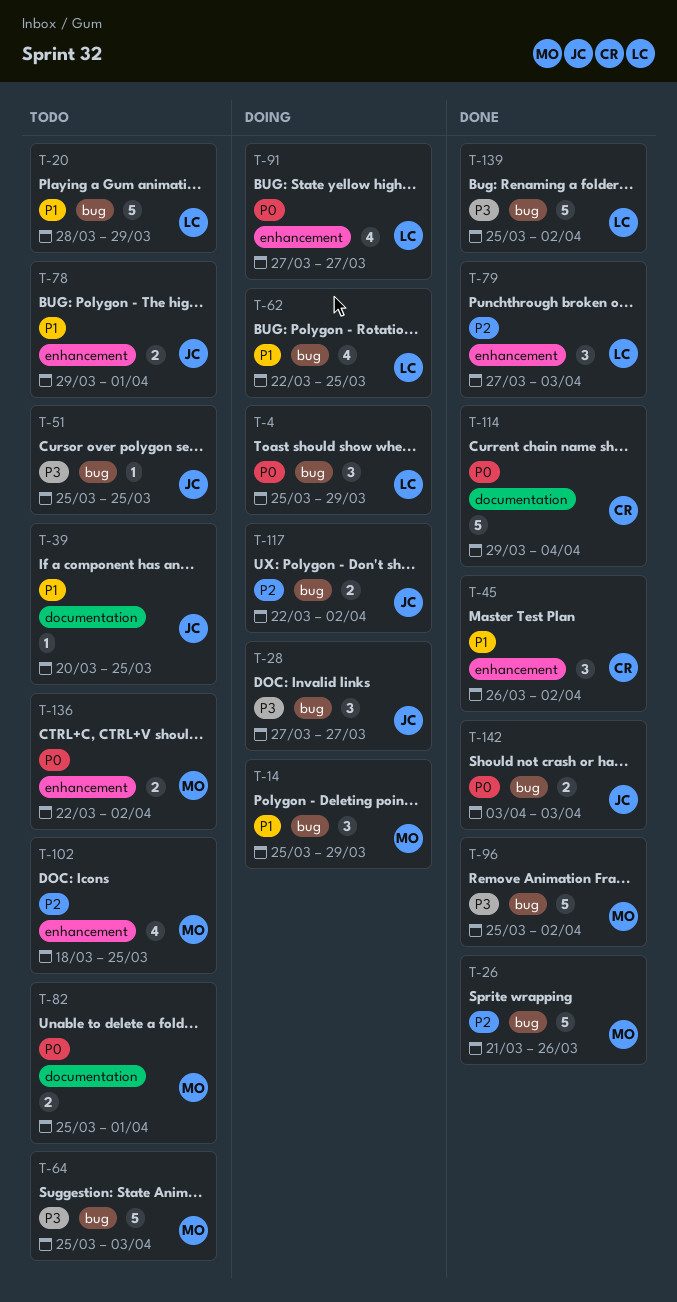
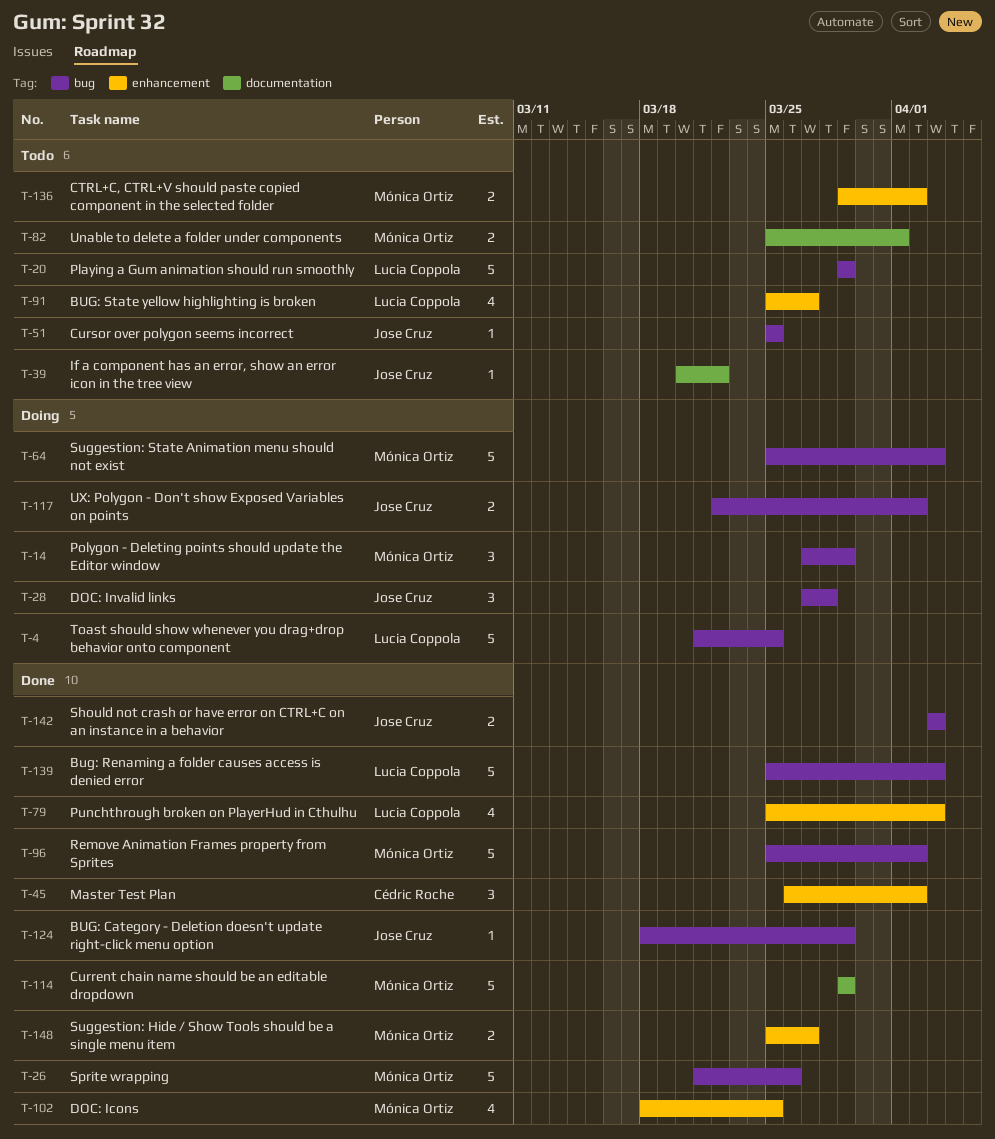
T-4, estimate: 3 -> 5
T-4, start: Mar 25 -> Mar 21
T-4, due: Mar 29 -> Mar 25
T-14, start: Mar 25 -> Mar 27
T-20, start: Mar 28 -> Mar 29
T-28, due: Mar 27 -> Mar 28
T-39, due: Mar 25 -> Mar 22
T-62: present -> none
T-64, status: Todo -> Doing
T-78: present -> none
T-79, estimate: 3 -> 4
T-79, start: Mar 27 -> Mar 25
T-91, status: Doing -> Todo
T-91, start: Mar 27 -> Mar 25
T-102, status: Todo -> Done
T-114, owner: Cédric Roche -> Mónica Ortiz
T-114, due: Apr 4 -> Mar 29
T-124: none -> present
T-136, start: Mar 22 -> Mar 29
T-139, due: Apr 2 -> Apr 3
T-148: none -> present

